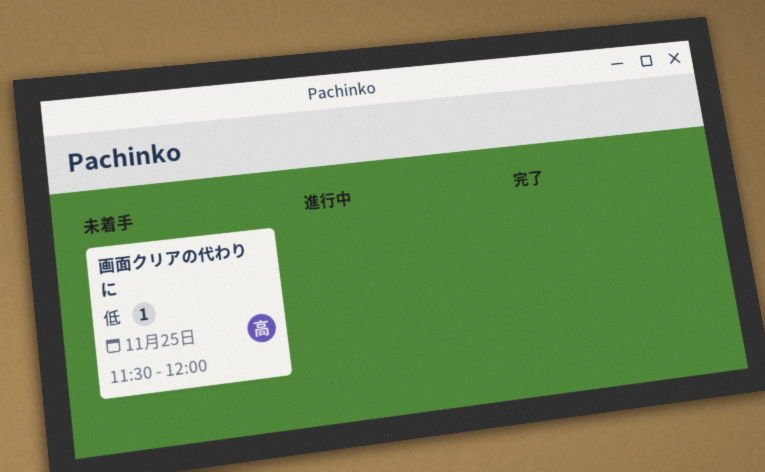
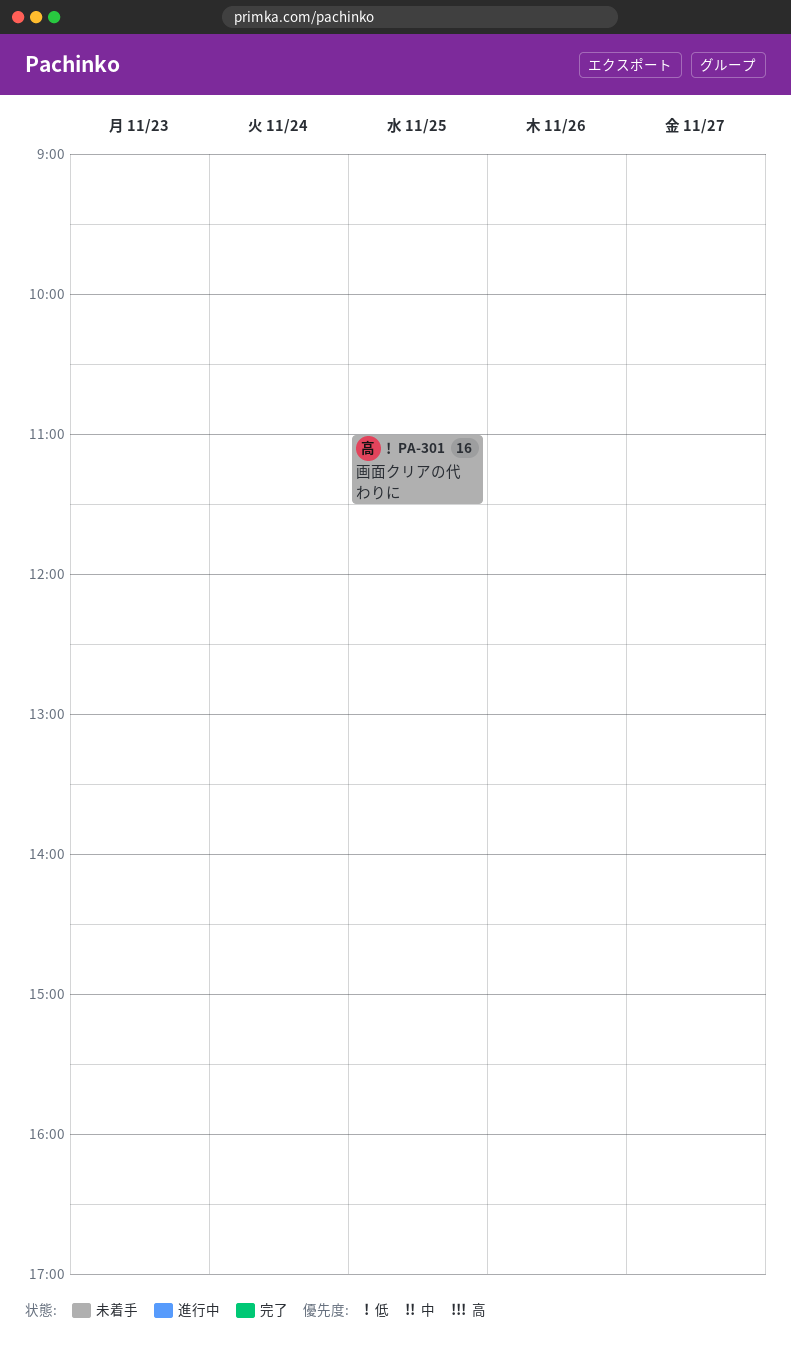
画面クリアの代わりに, estimate: 1 -> 16
画面クリアの代わりに, begins: 11:30 -> 11:00
画面クリアの代わりに, ends: 12:00 -> 11:30

